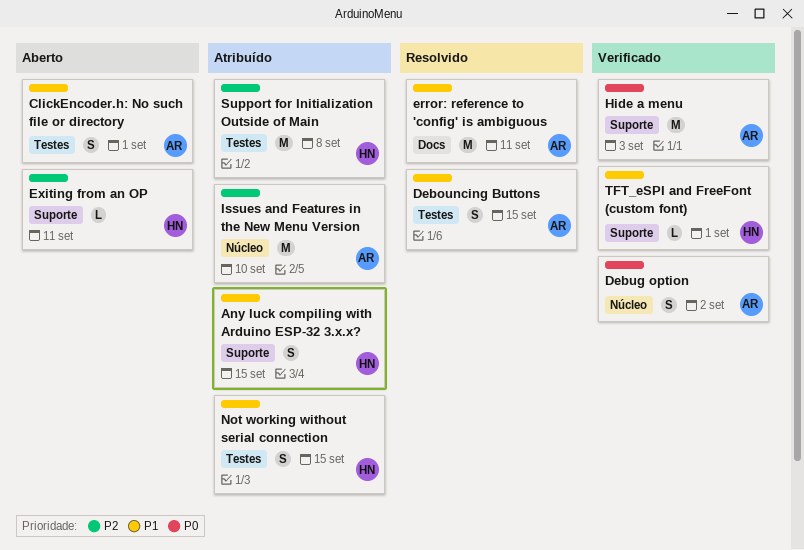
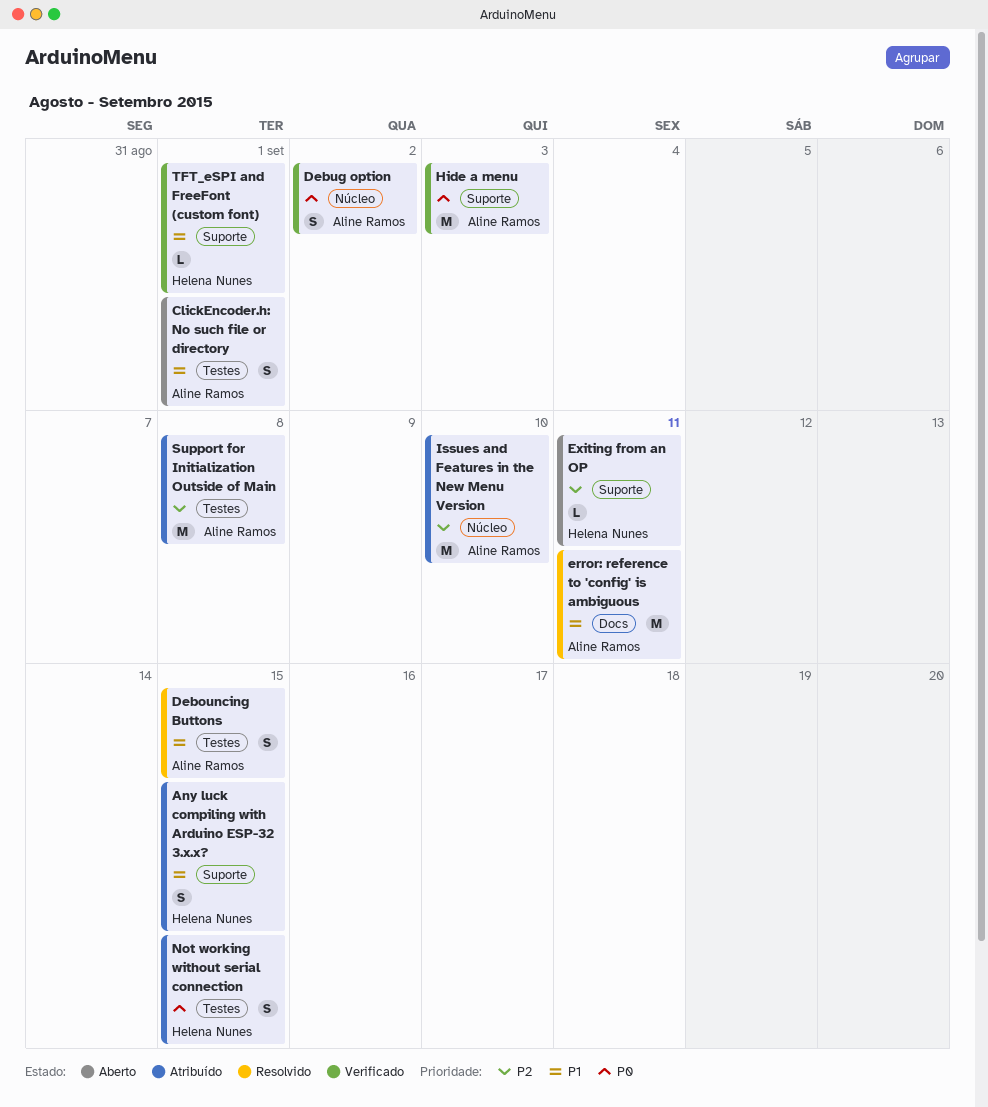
Not working without serial connection, priority: P1 -> P0
Support for Initialization Outside of Main, owner: Helena Nunes -> Aline Ramos

